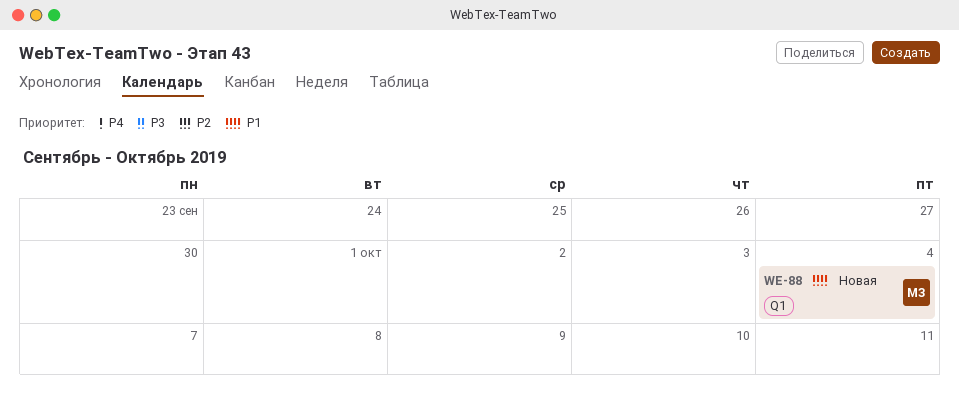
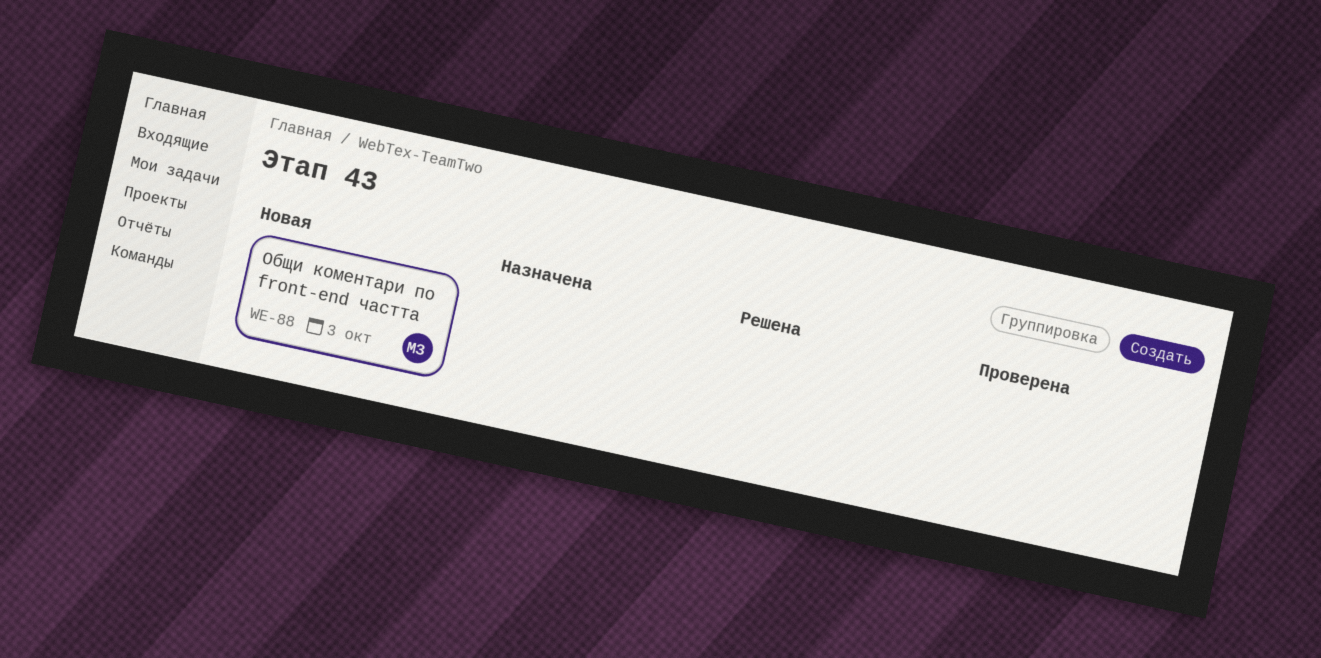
WE-88, due: Oct 4 -> Oct 3

